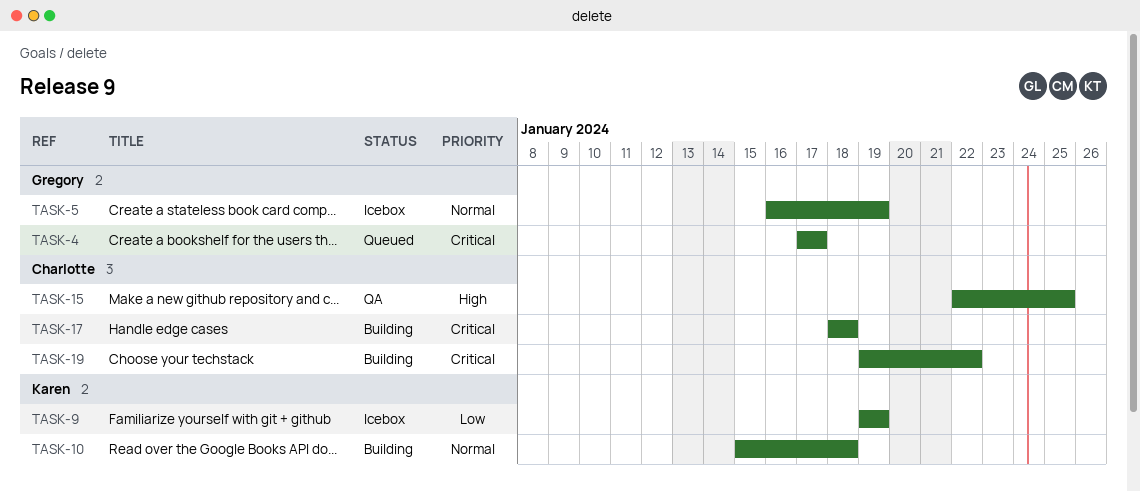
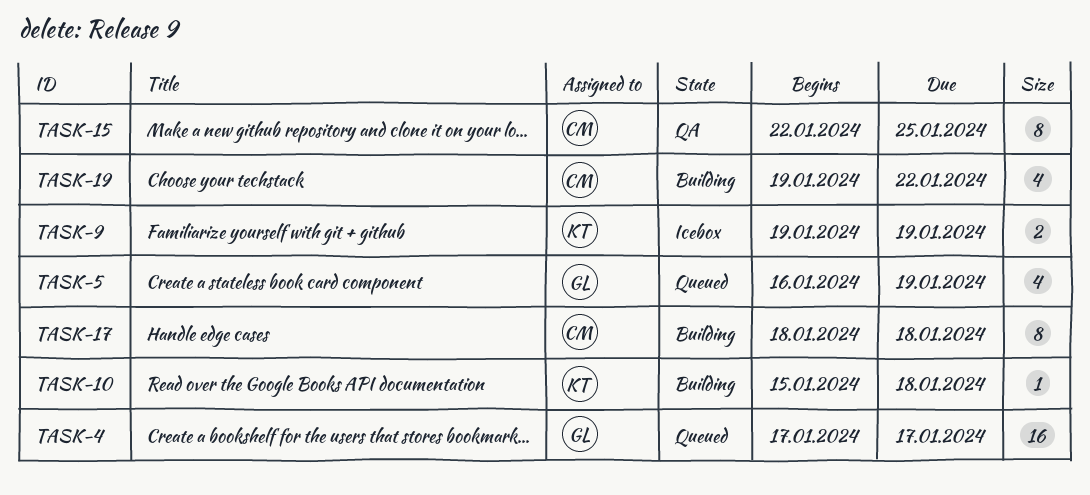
TASK-5, status: Icebox -> Queued

